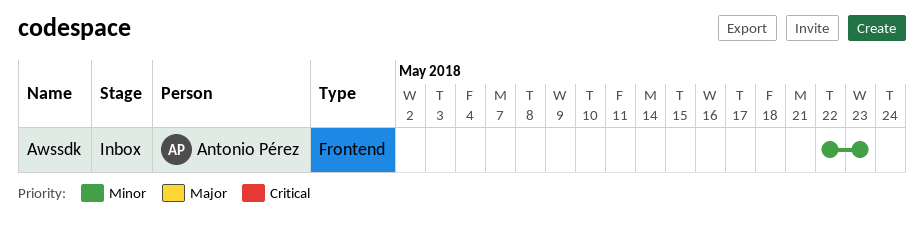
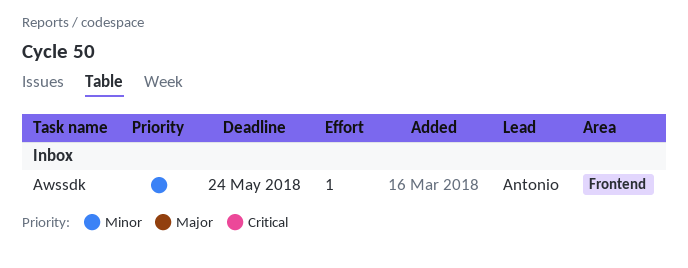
Awssdk, due: May 23 -> May 24

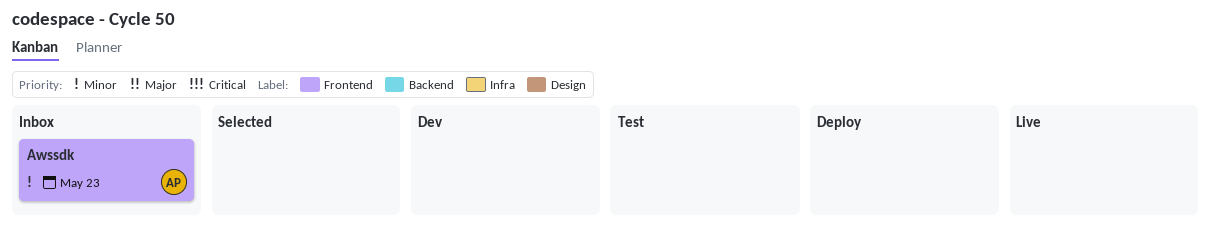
Awssdk, due: May 24 -> May 23

